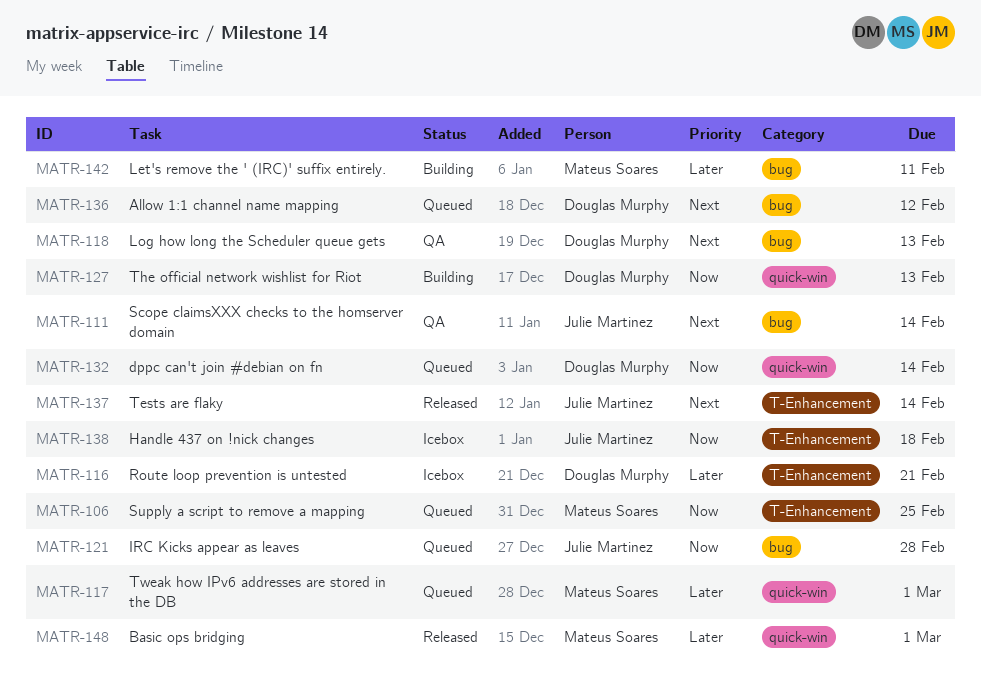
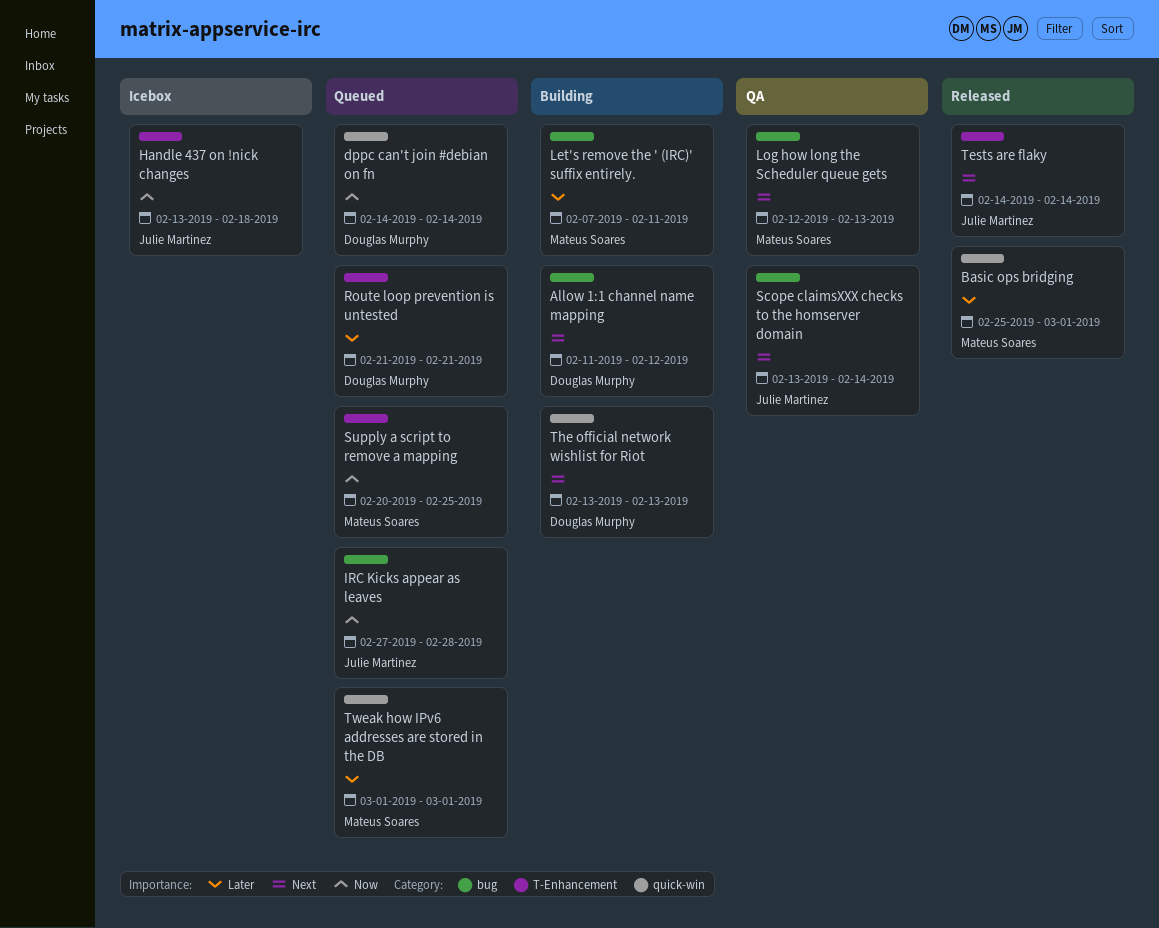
Allow 1:1 channel name mapping, status: Queued -> Building
Log how long the Scheduler queue gets, owner: Douglas Murphy -> Mateus Soares
Route loop prevention is untested, status: Icebox -> Queued
The official network wishlist for Riot, priority: Now -> Next

